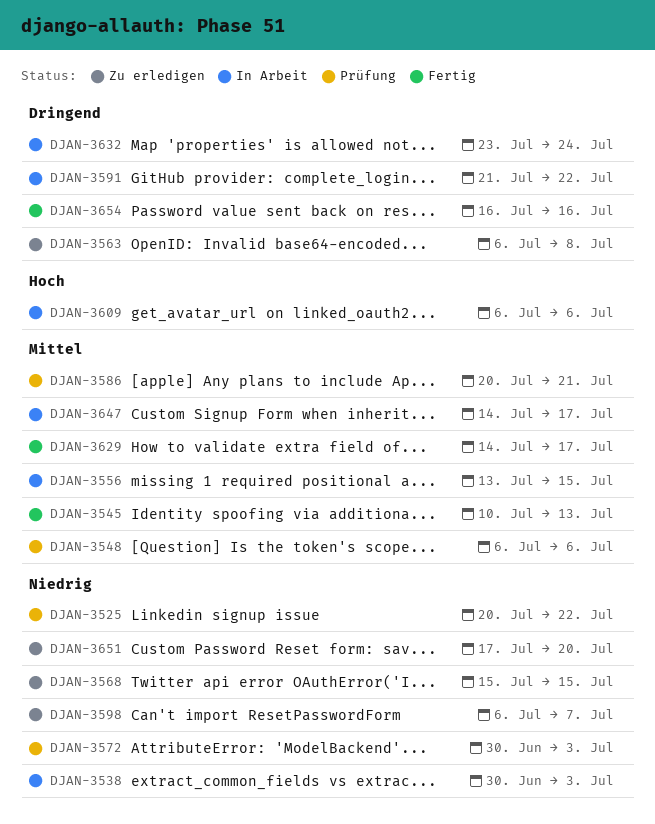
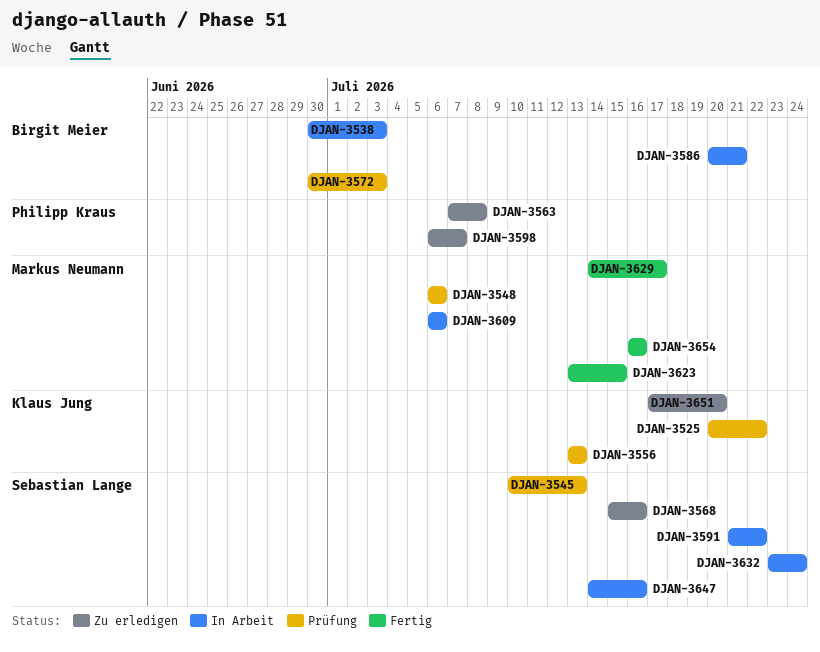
DJAN-3545, status: Fertig -> Prüfung
DJAN-3556, status: In Arbeit -> Prüfung
DJAN-3556, due: Jul 15 -> Jul 13
DJAN-3563, start: Jul 6 -> Jul 7
DJAN-3568, due: Jul 15 -> Jul 16
DJAN-3586, status: Prüfung -> In Arbeit
DJAN-3623: none -> present
DJAN-3647, due: Jul 17 -> Jul 16

